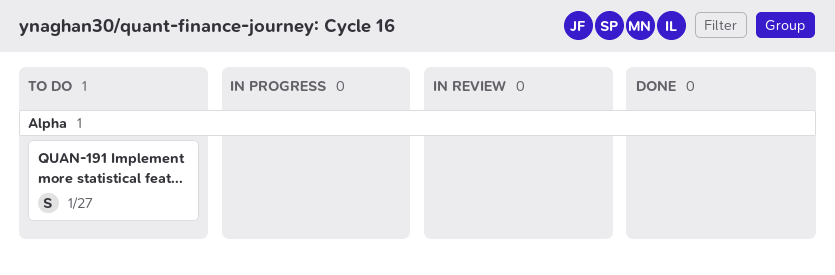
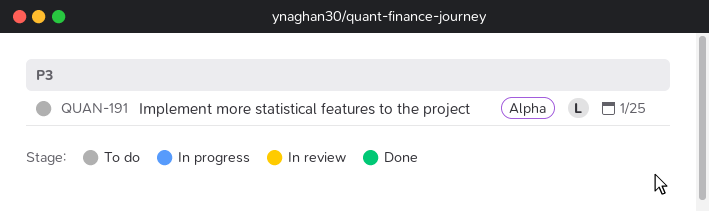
QUAN-191, estimate: S -> L
QUAN-191, due: Jan 27 -> Jan 25

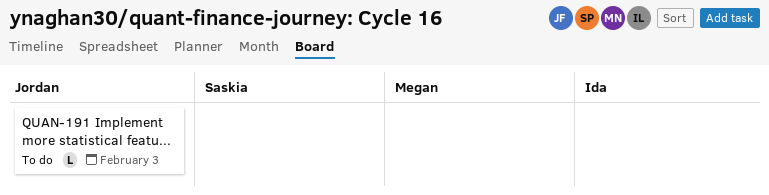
QUAN-191, due: Jan 25 -> Feb 3

